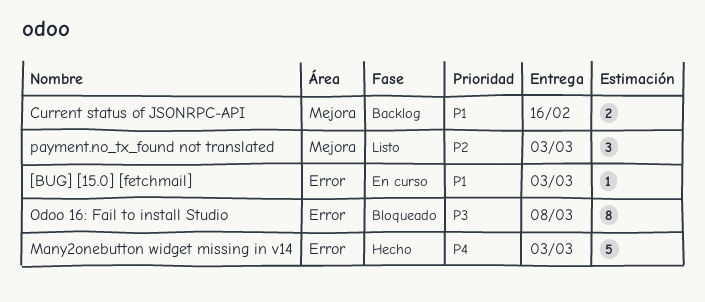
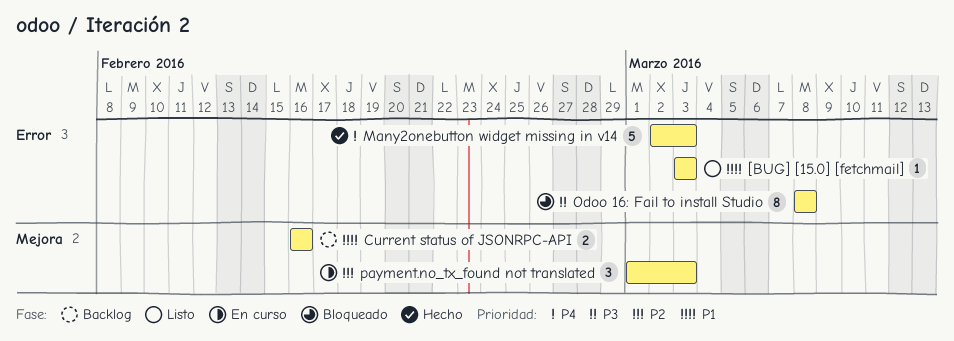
[BUG] [15.0] [fetchmail], status: En curso -> Listo
payment.no_tx_found not translated, status: Listo -> En curso

